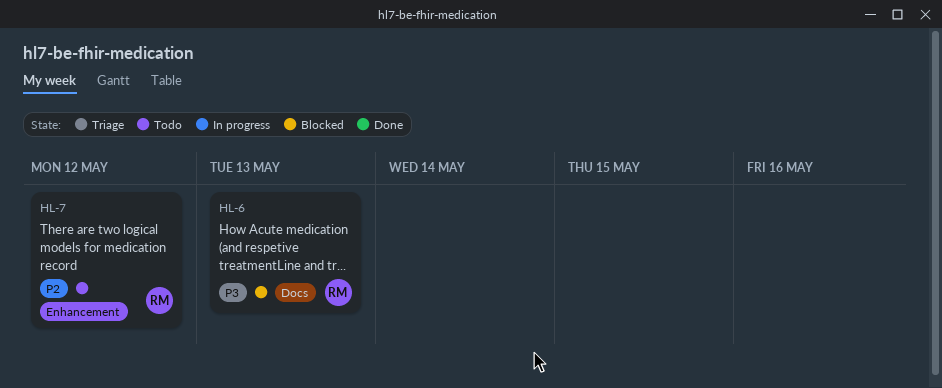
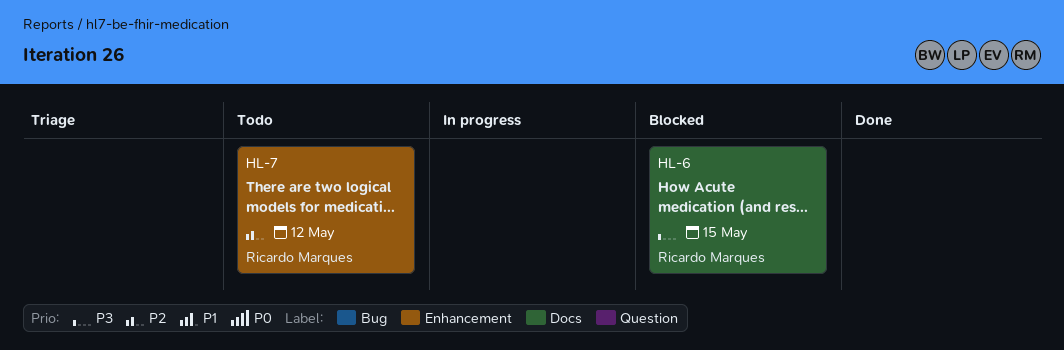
HL-6, due: May 13 -> May 15

